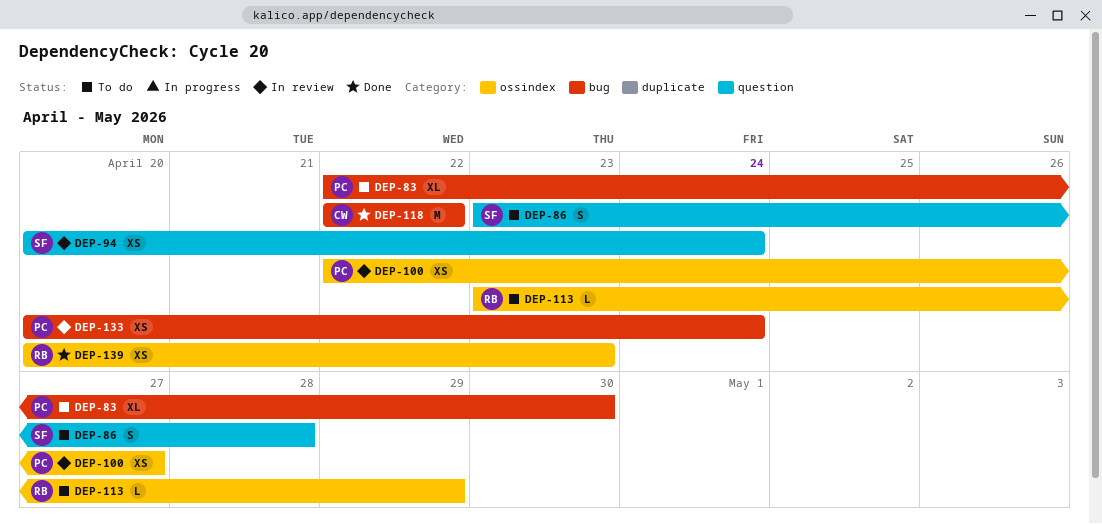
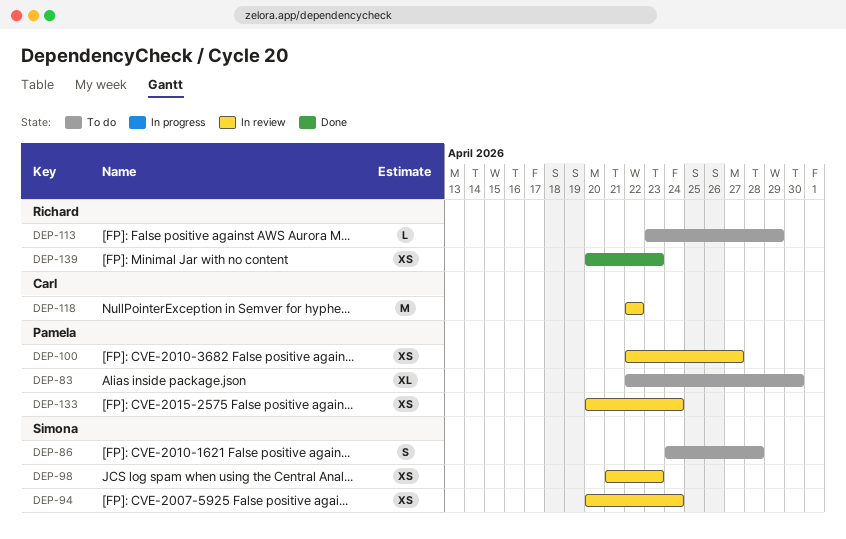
DEP-86, start: Apr 23 -> Apr 24
DEP-98: none -> present
DEP-118, status: Done -> In review

